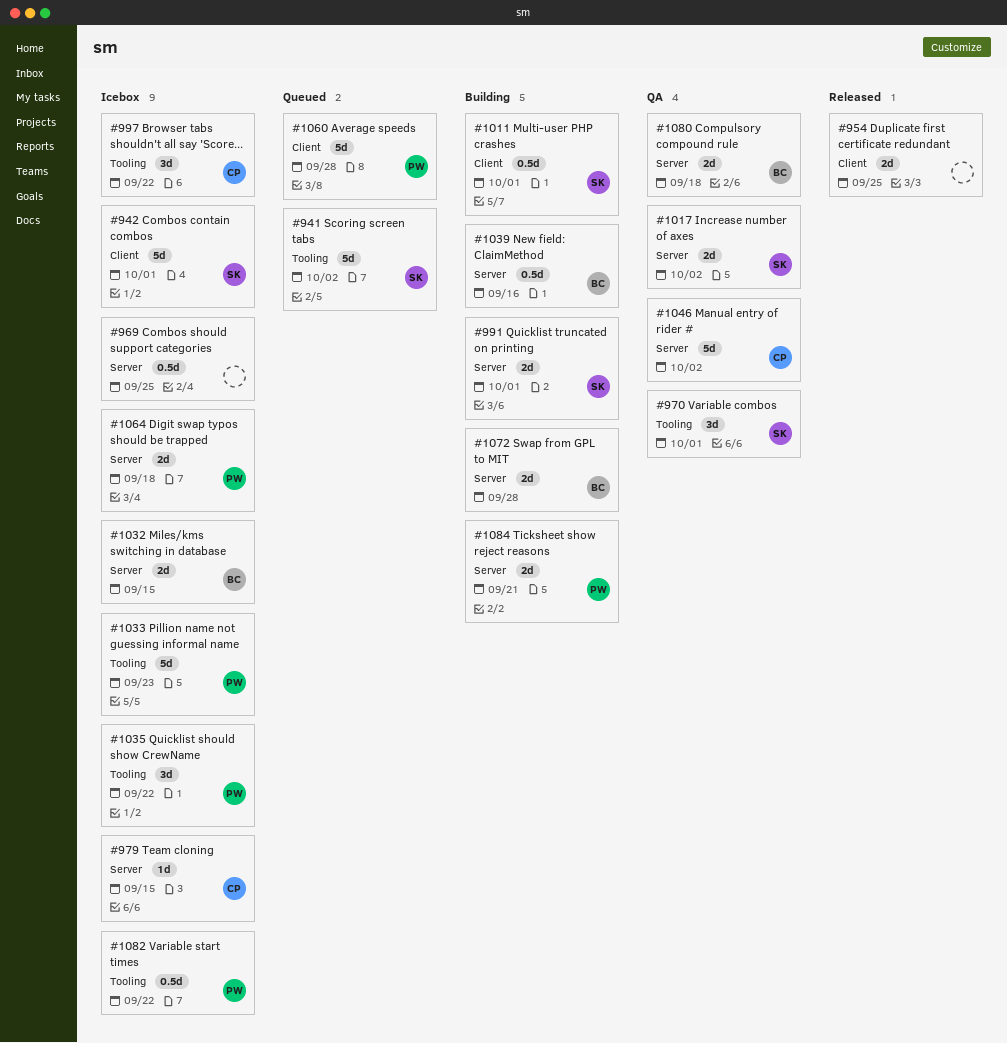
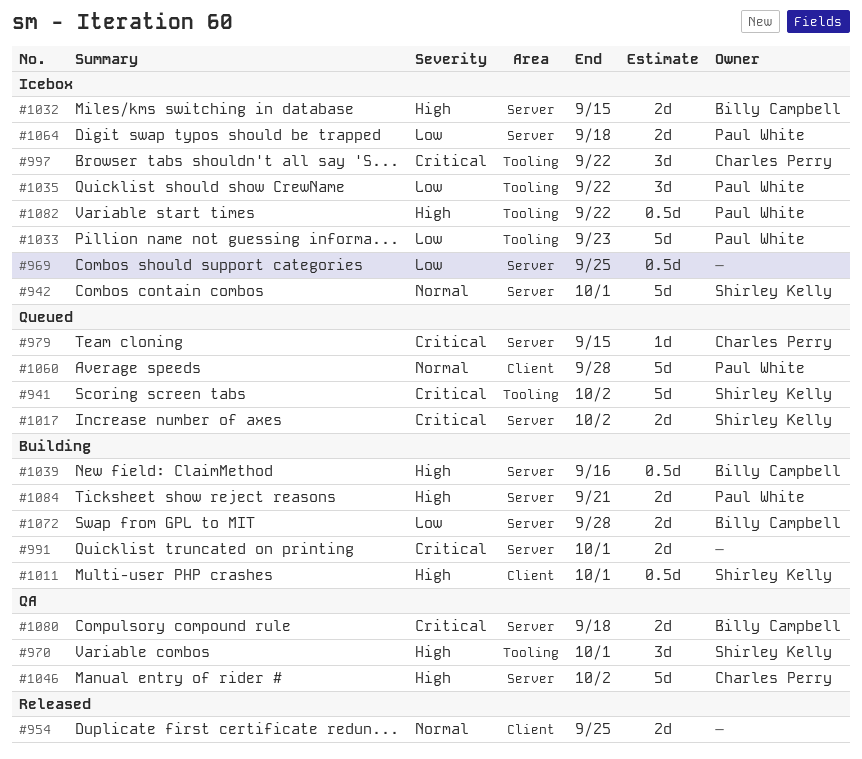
#942, label: Client -> Server
#979, status: Icebox -> Queued
#991, owner: Shirley Kelly -> none
#1017, status: QA -> Queued

